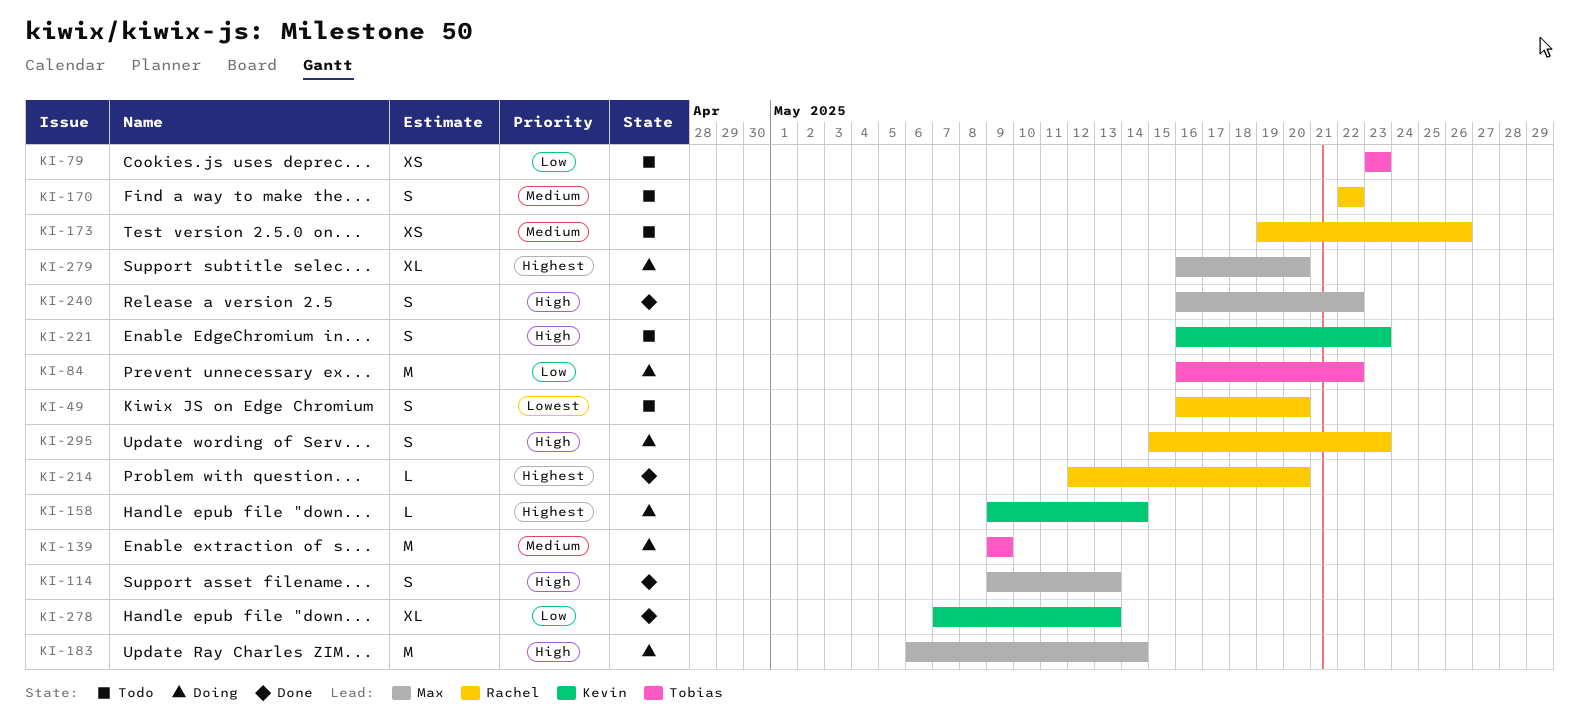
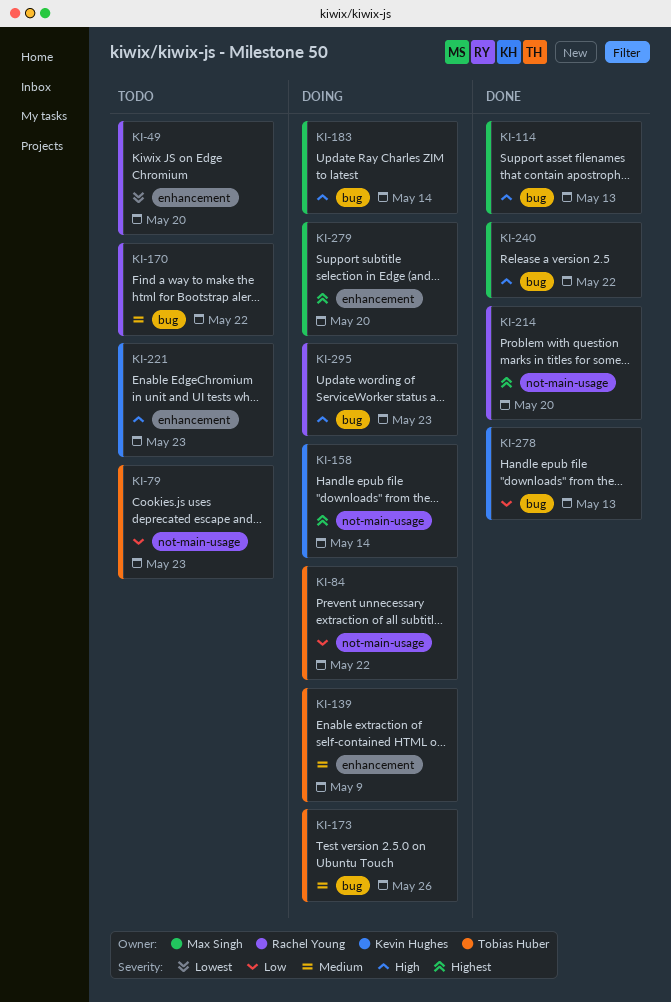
KI-173, status: Todo -> Doing
KI-173, owner: Rachel Young -> Tobias Huber

